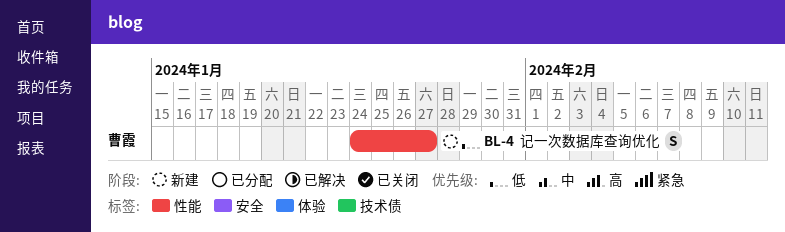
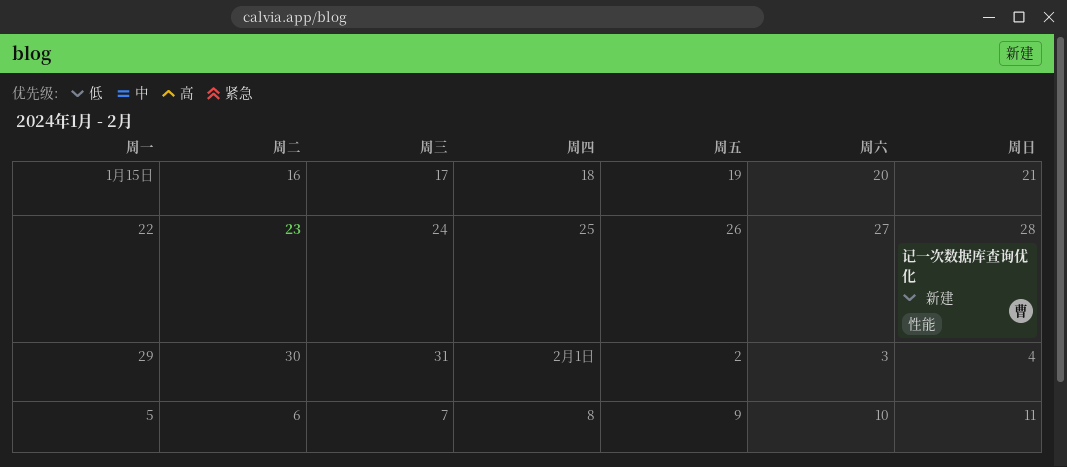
记一次数据库查询优化, due: Jan 27 -> Jan 28

